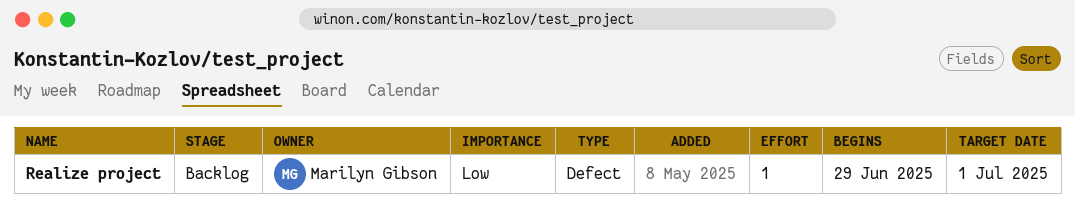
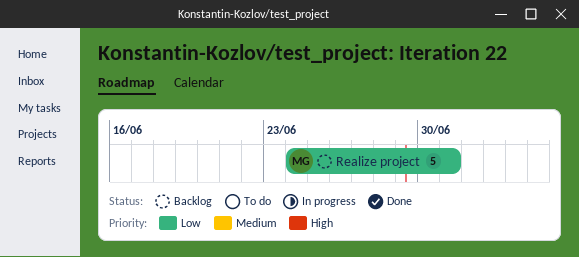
Realize project, estimate: 1 -> 5
Realize project, start: Jun 29 -> Jun 24

